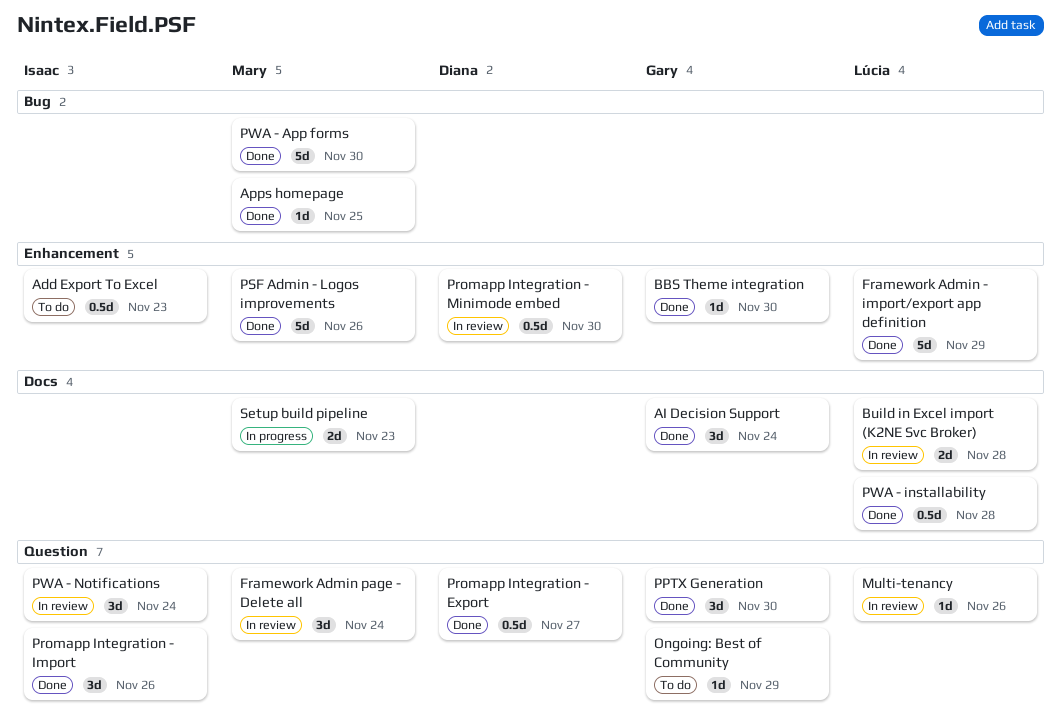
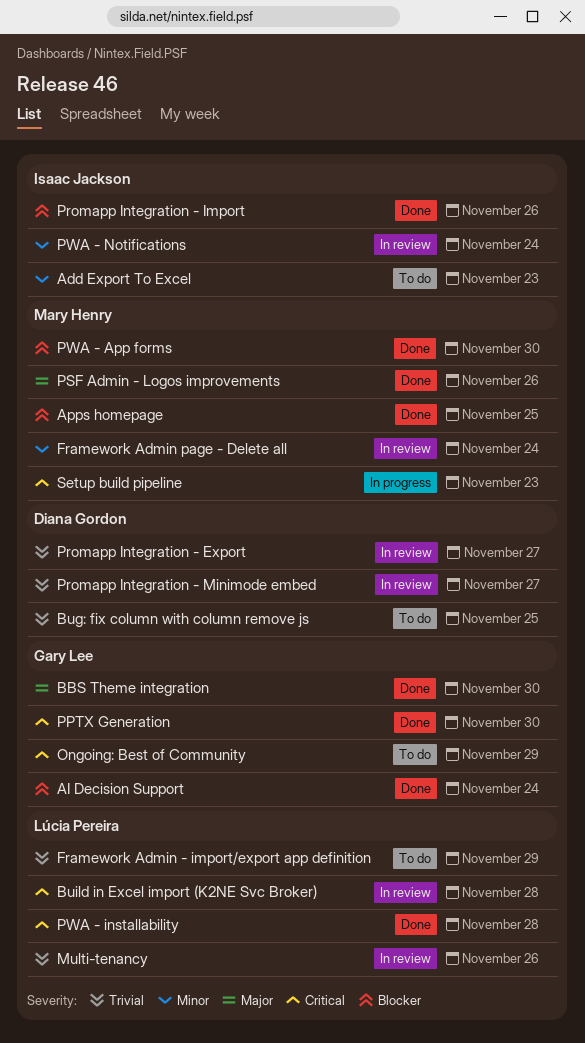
Bug: fix column with column remove js: none -> present
Framework Admin - import/export app definition, status: Done -> To do
Promapp Integration - Export, status: Done -> In review
Promapp Integration - Minimode embed, due: Nov 30 -> Nov 27

